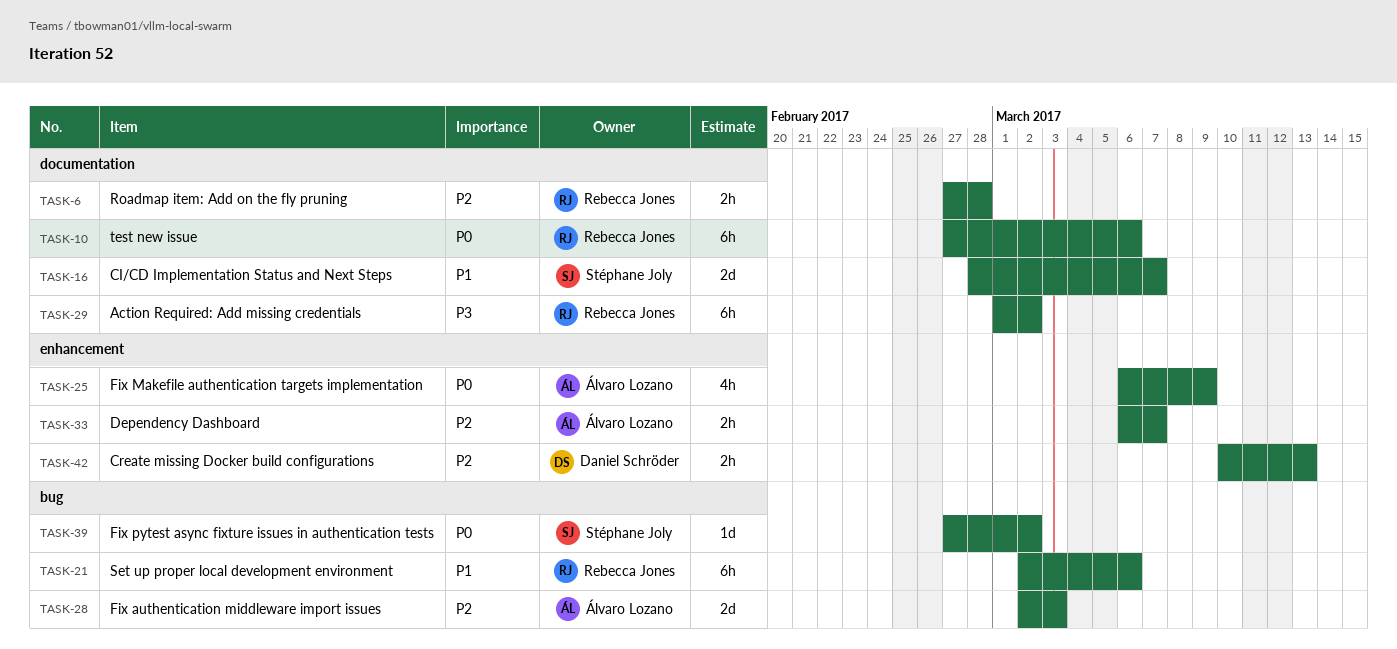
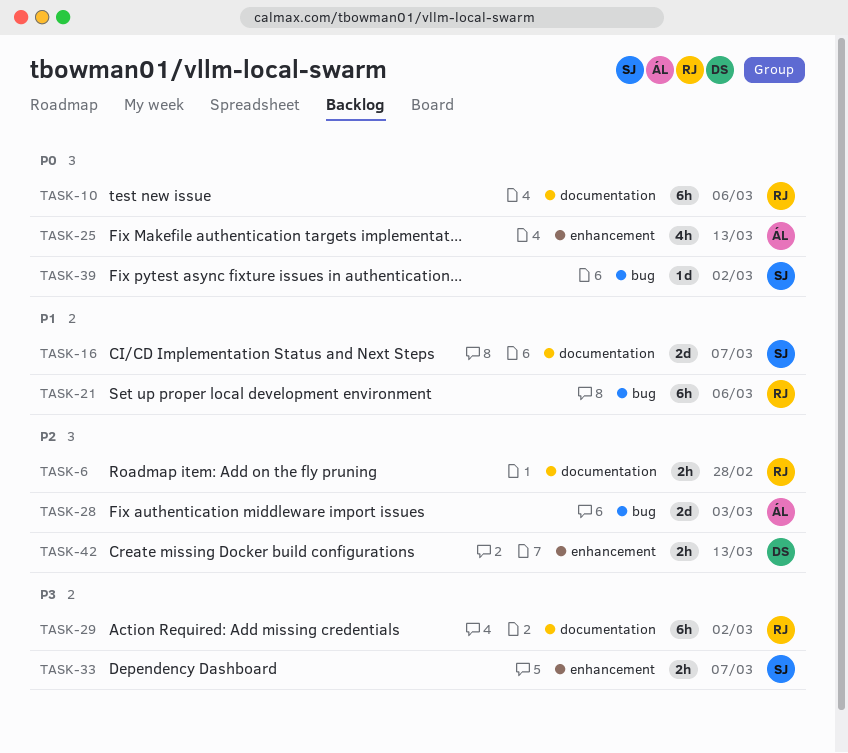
TASK-25, due: Mar 9 -> Mar 13
TASK-33, owner: Álvaro Lozano -> Stéphane Joly
TASK-33, priority: P2 -> P3

